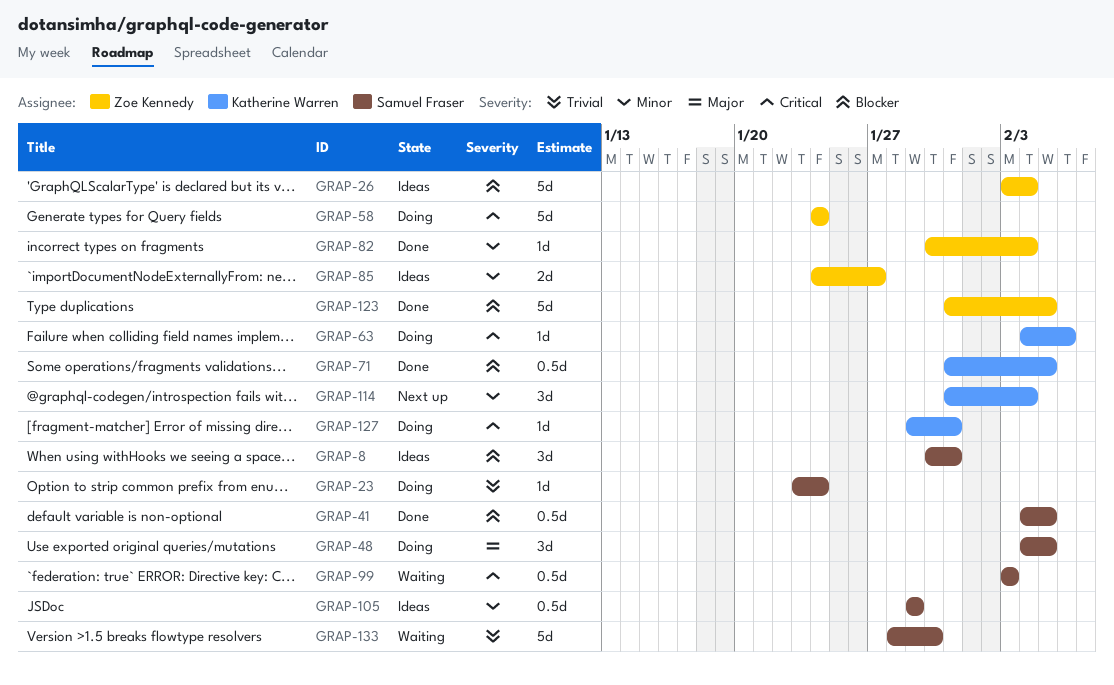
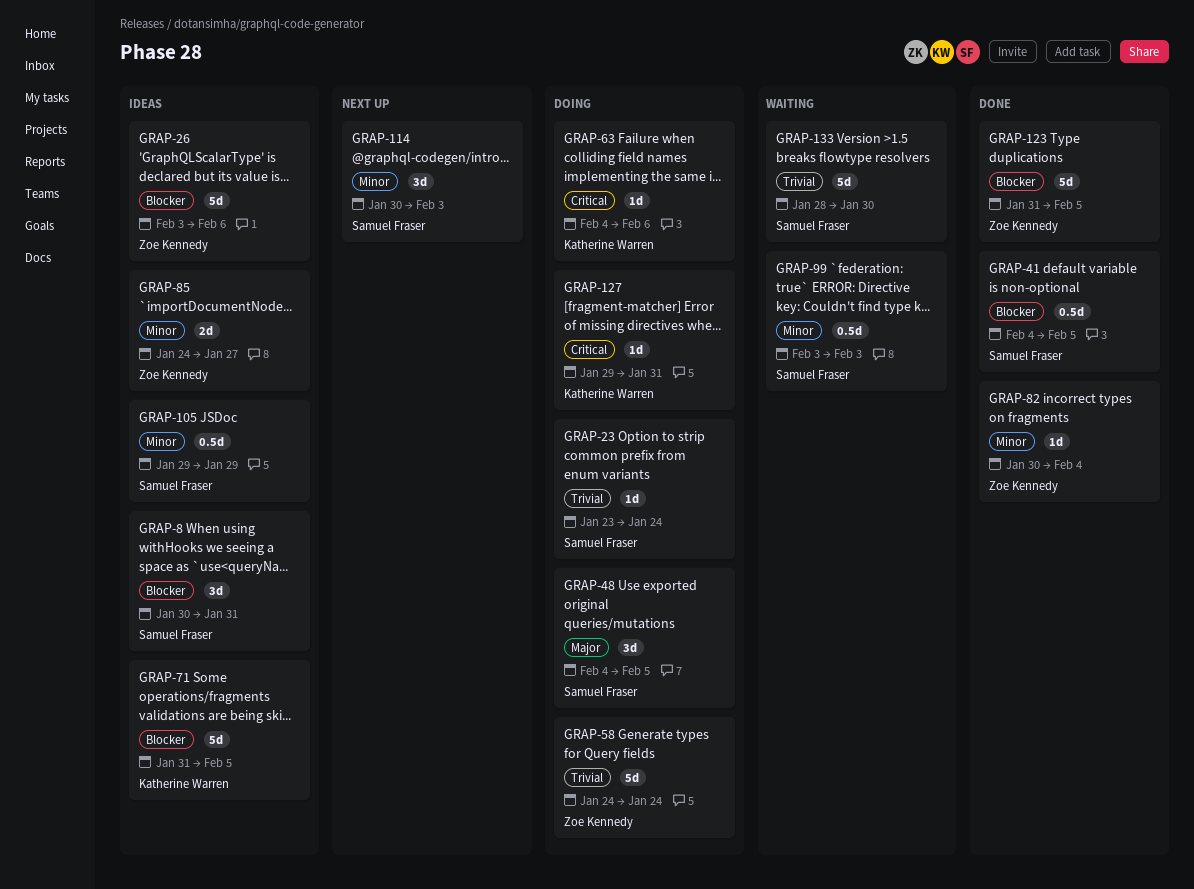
GRAP-26, due: Feb 4 -> Feb 6
GRAP-58, priority: Critical -> Trivial
GRAP-71, status: Done -> Ideas
GRAP-71, estimate: 0.5d -> 5d
GRAP-99, priority: Critical -> Minor
GRAP-114, owner: Katherine Warren -> Samuel Fraser
GRAP-114, start: Jan 31 -> Jan 30
GRAP-114, due: Feb 4 -> Feb 3

